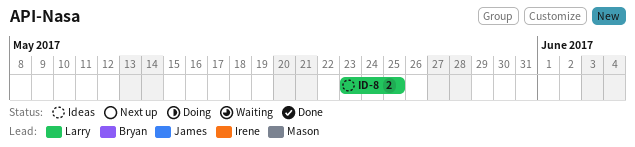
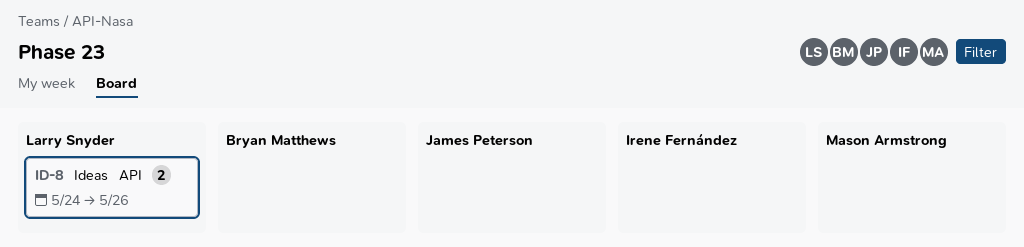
ID-8, start: May 23 -> May 24
ID-8, due: May 25 -> May 26

